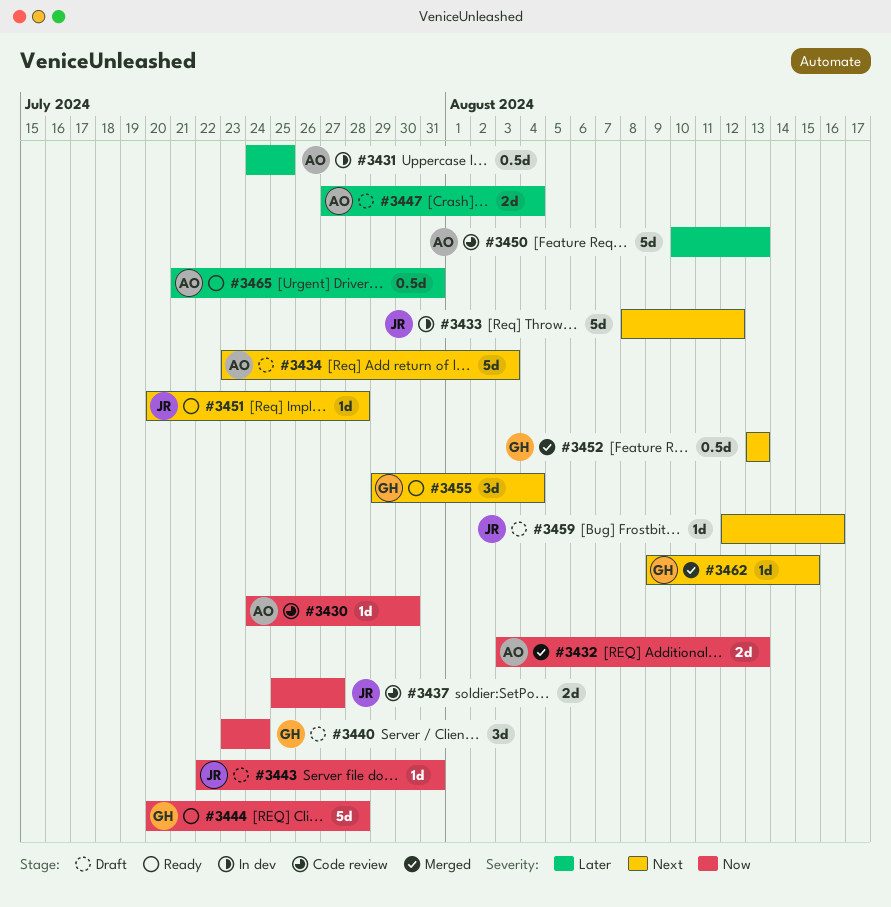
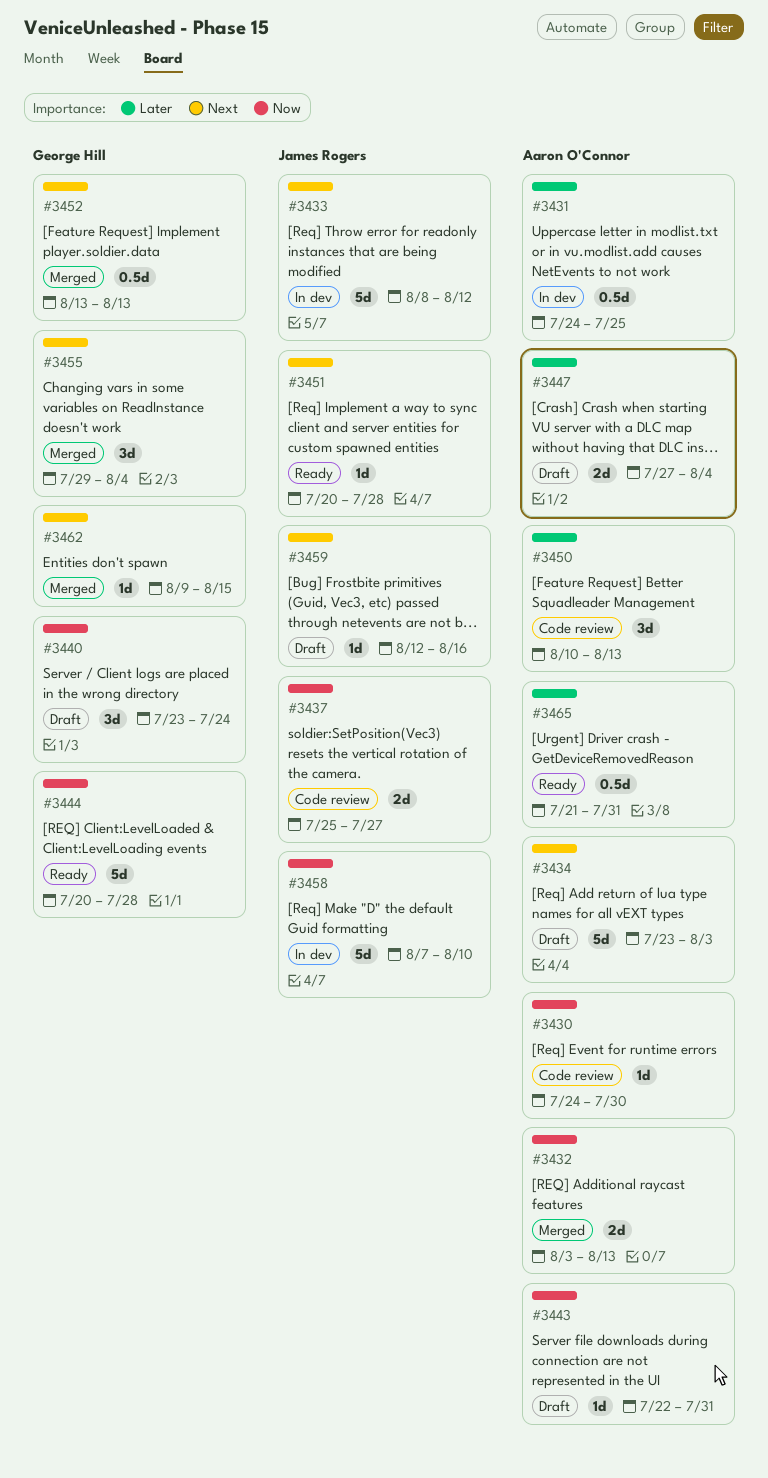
#3443, owner: James Rogers -> Aaron O'Connor
#3450, estimate: 5d -> 3d
#3455, status: Ready -> Merged
#3458: none -> present

